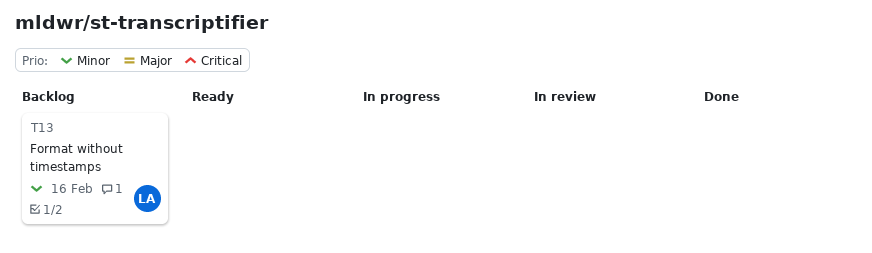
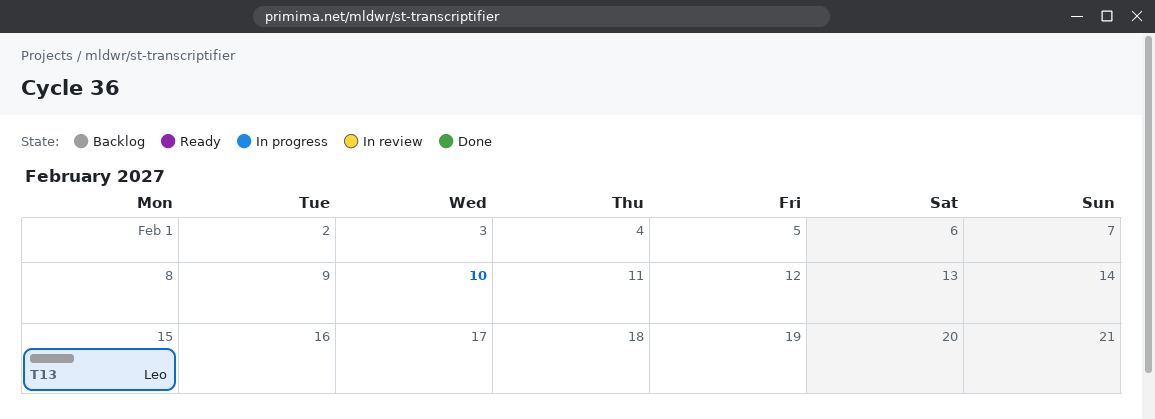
T13, due: Feb 16 -> Feb 15

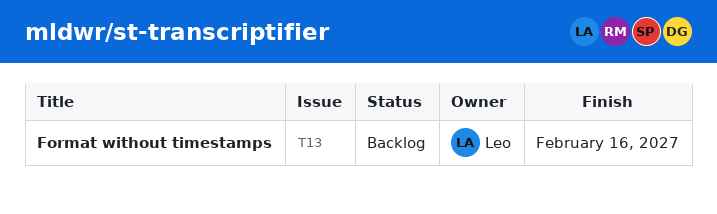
T13, due: Feb 15 -> Feb 16

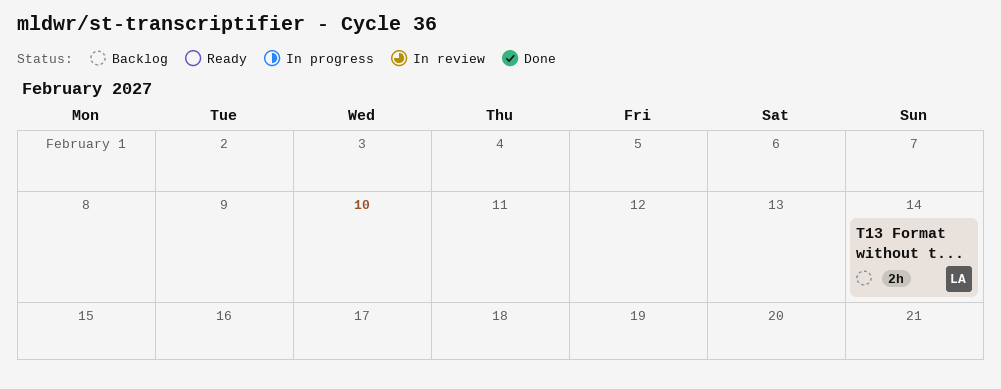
T13, due: Feb 16 -> Feb 14

